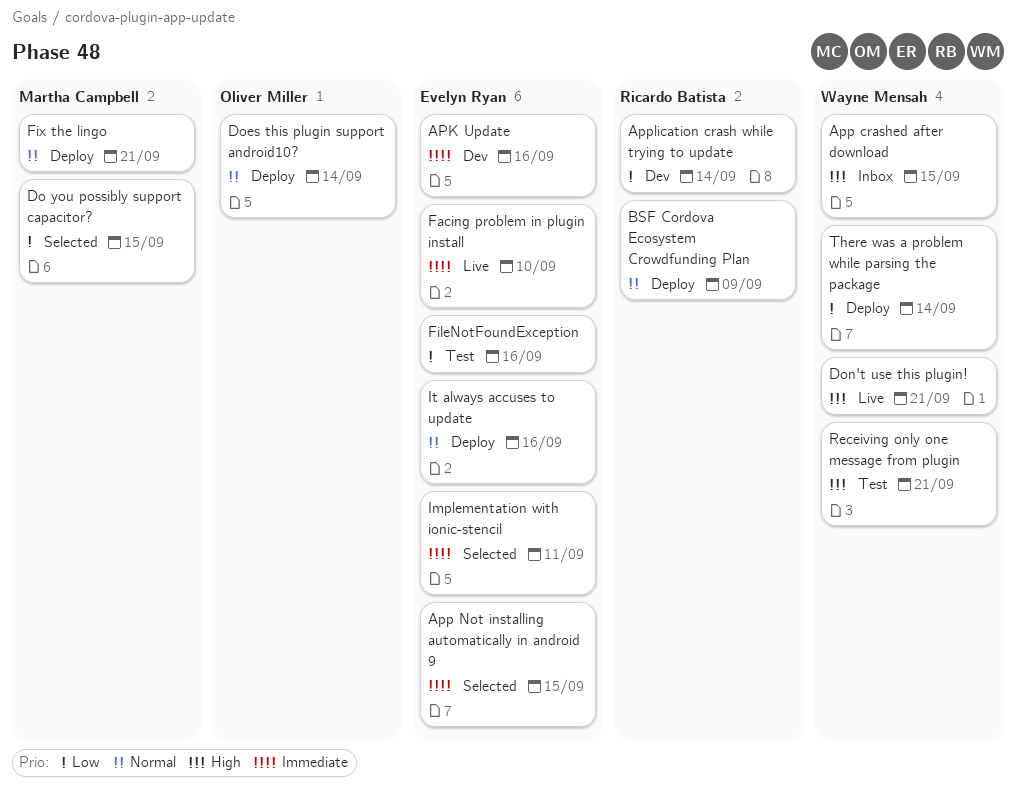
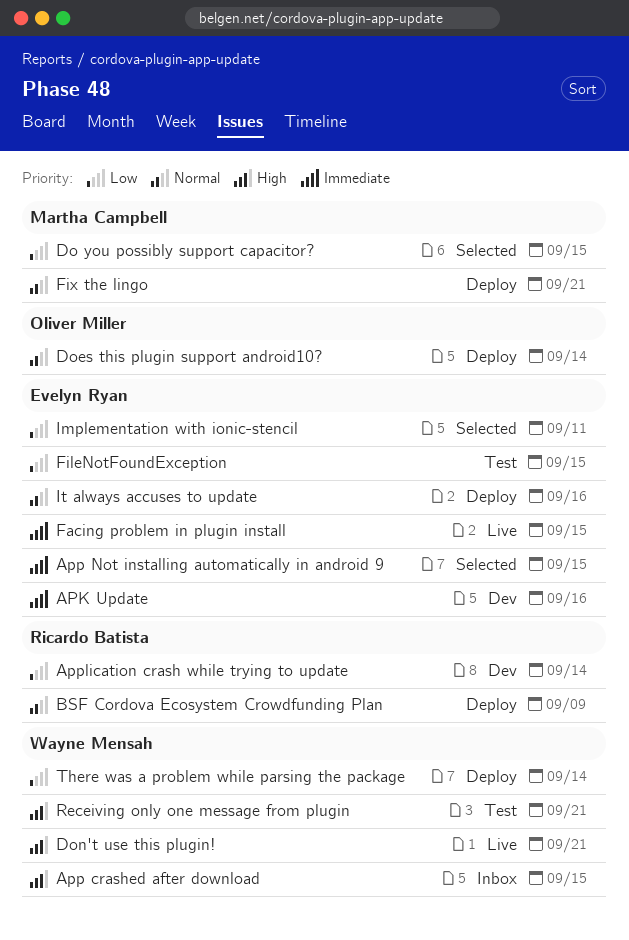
Facing problem in plugin install, due: Sep 10 -> Sep 15
FileNotFoundException, due: Sep 16 -> Sep 15
Implementation with ionic-stencil, priority: Immediate -> Low

